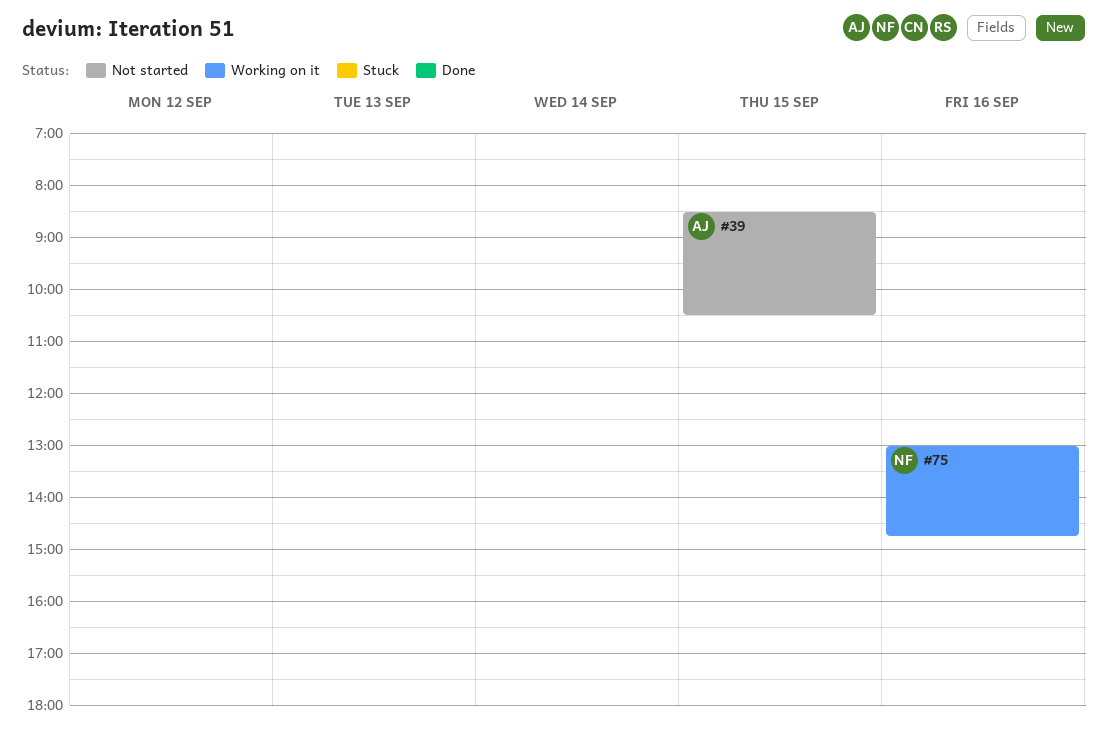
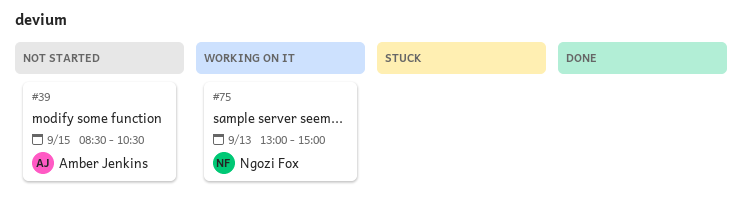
#75, day: Sep 16 -> Sep 13
#75, ends: 14:45 -> 15:00

